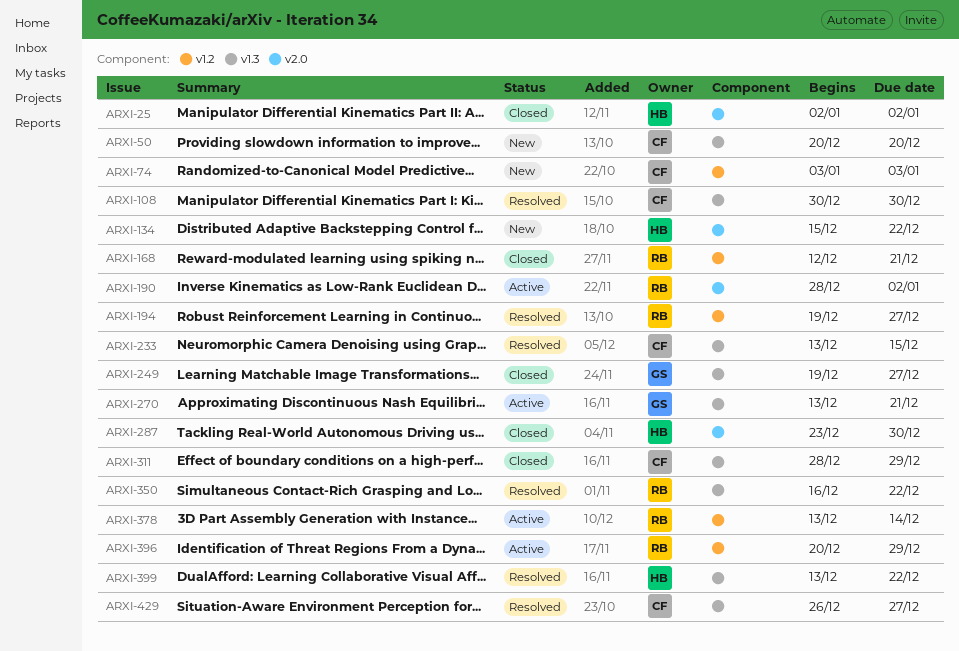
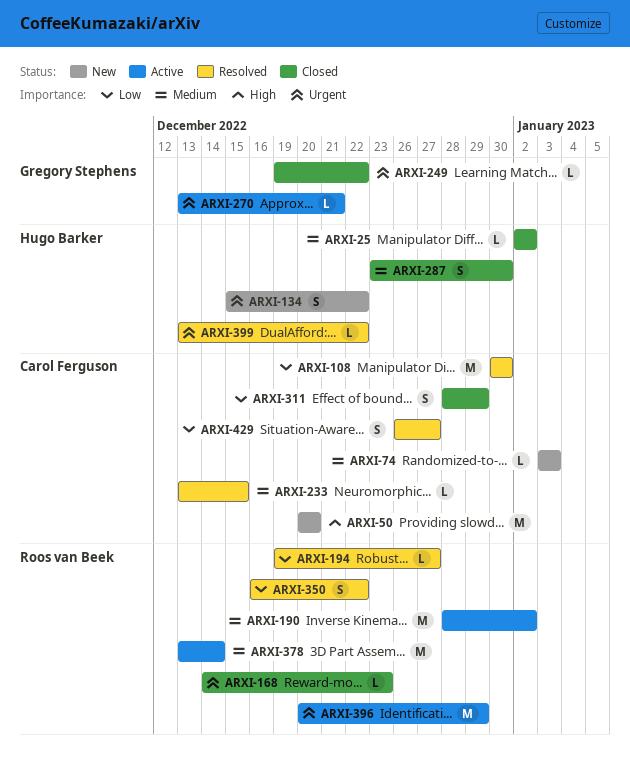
ARXI-168, start: Dec 12 -> Dec 14
ARXI-168, due: Dec 21 -> Dec 23
ARXI-249, due: Dec 27 -> Dec 22

